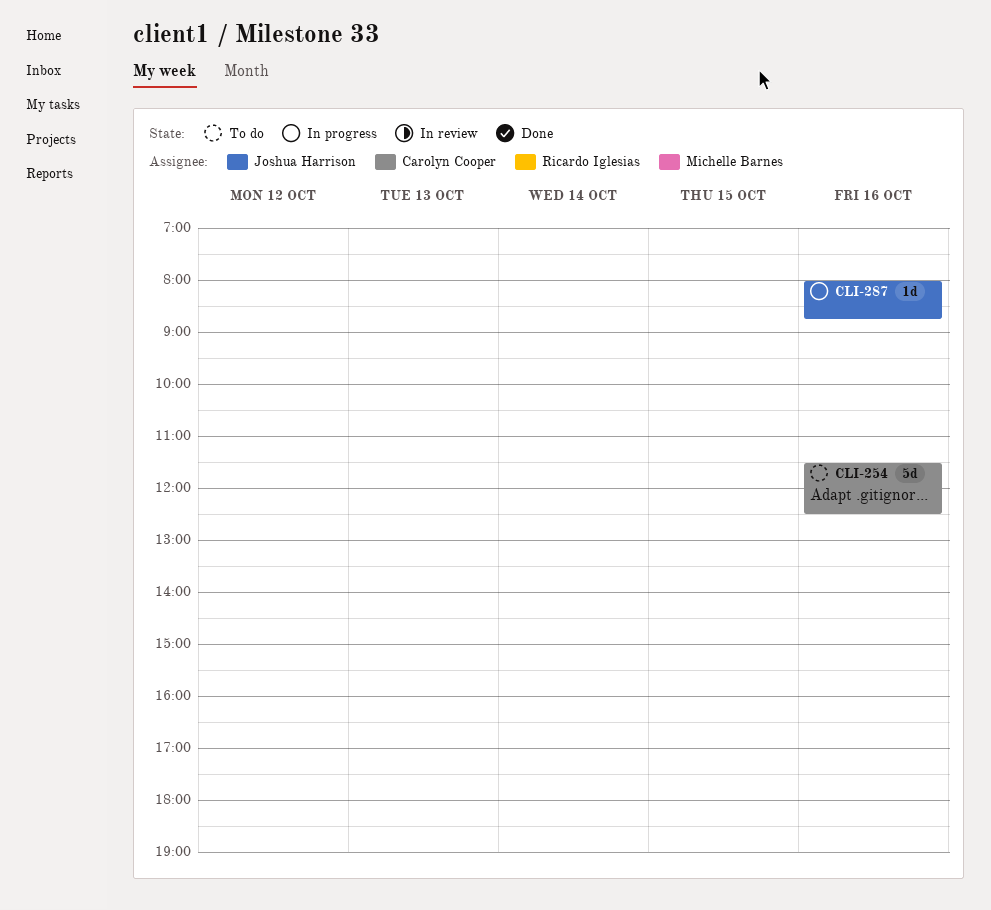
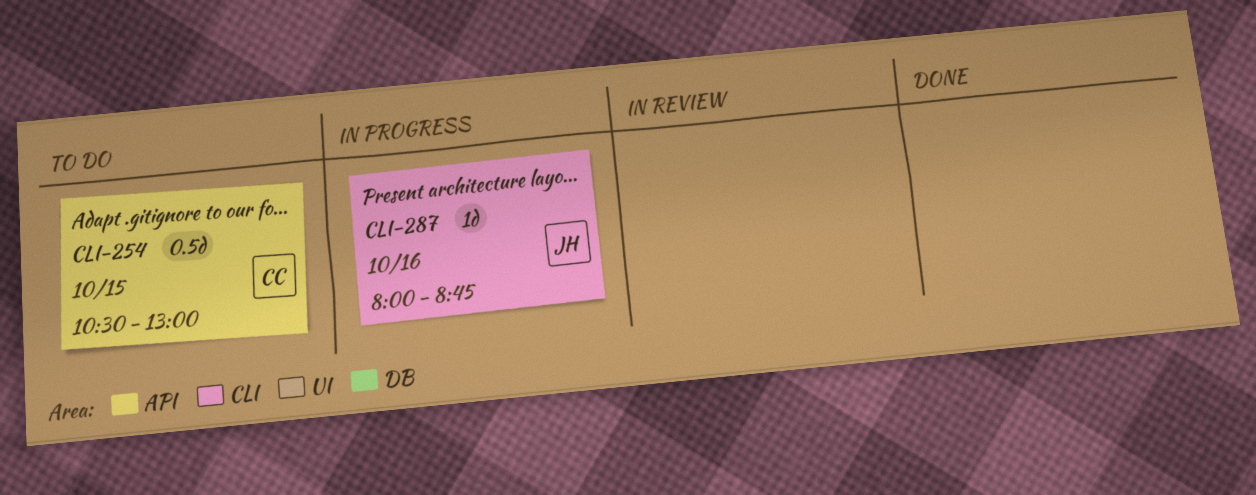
CLI-254, estimate: 5d -> 0.5d
CLI-254, day: Oct 16 -> Oct 15
CLI-254, begins: 11:30 -> 10:30
CLI-254, ends: 12:30 -> 13:00

